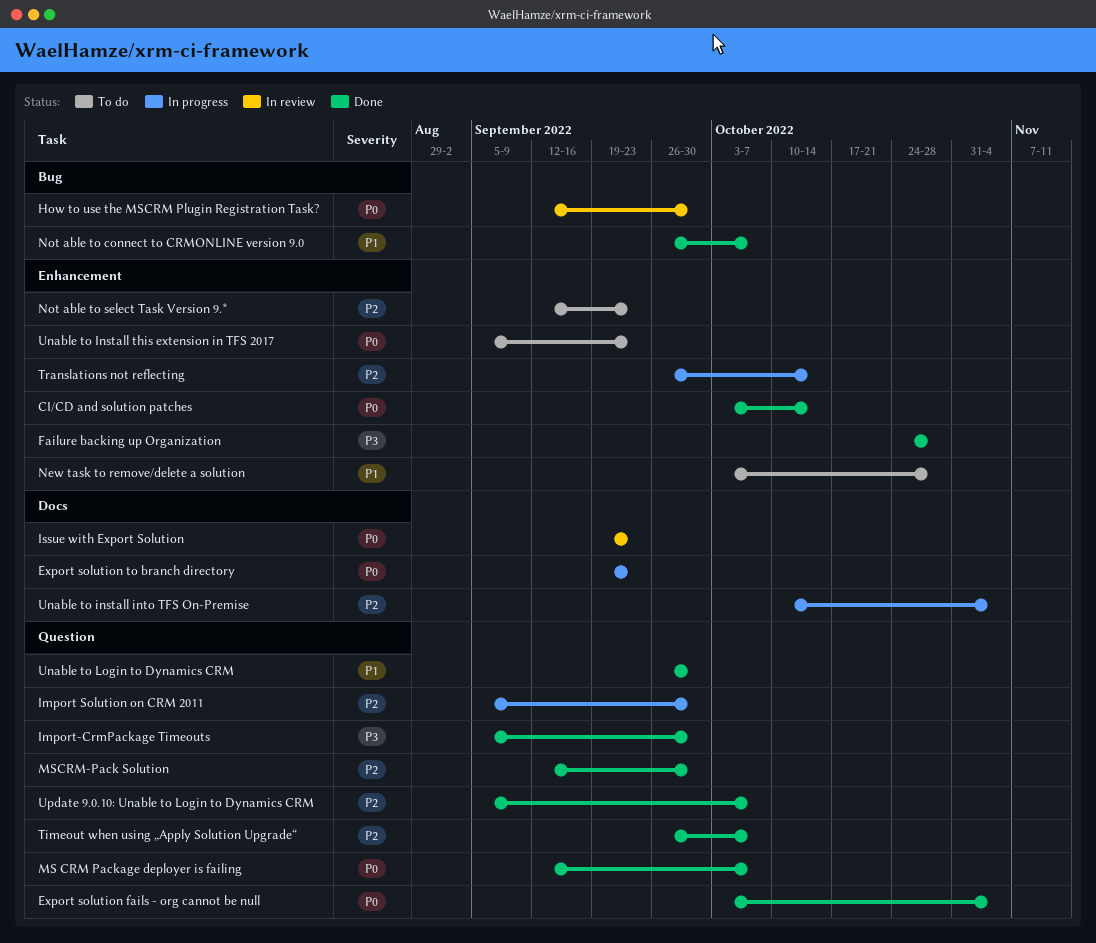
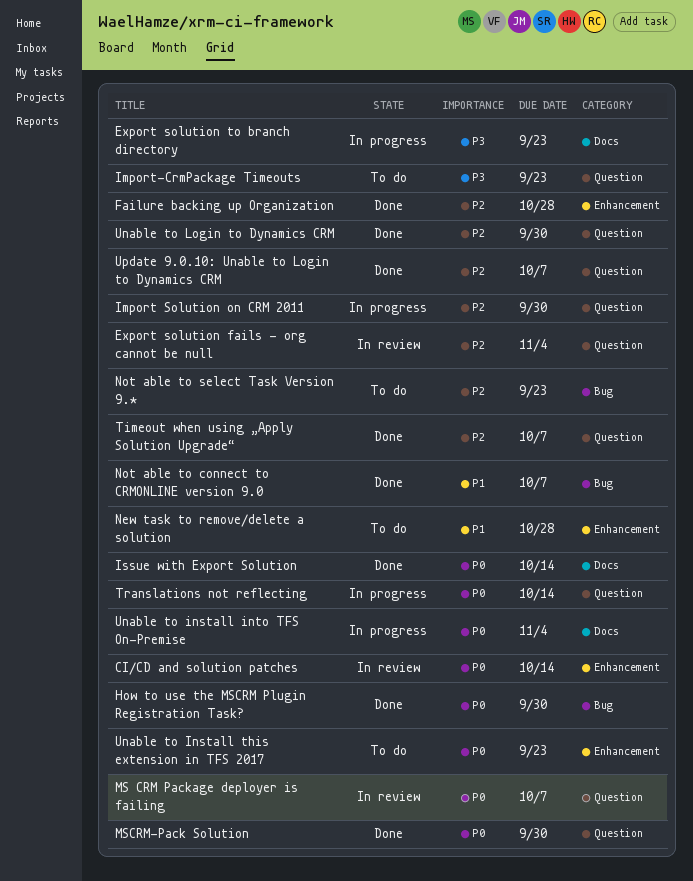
CI/CD and solution patches, status: Done -> In review
Export solution fails - org cannot be null, status: Done -> In review
Export solution fails - org cannot be null, priority: P0 -> P2
Export solution to branch directory, priority: P0 -> P3
Failure backing up Organization, priority: P3 -> P2
How to use the MSCRM Plugin Registration Task?, status: In review -> Done
Import-CrmPackage Timeouts, status: Done -> To do
Import-CrmPackage Timeouts, due: Sep 30 -> Sep 23
Issue with Export Solution, status: In review -> Done
Issue with Export Solution, due: Sep 23 -> Oct 14
MS CRM Package deployer is failing, status: Done -> In review
MSCRM-Pack Solution, priority: P2 -> P0
Not able to select Task Version 9.*, label: Enhancement -> Bug
Translations not reflecting, priority: P2 -> P0
Translations not reflecting, label: Enhancement -> Question
Unable to install into TFS On-Premise, priority: P2 -> P0
Unable to Login to Dynamics CRM, priority: P1 -> P2

